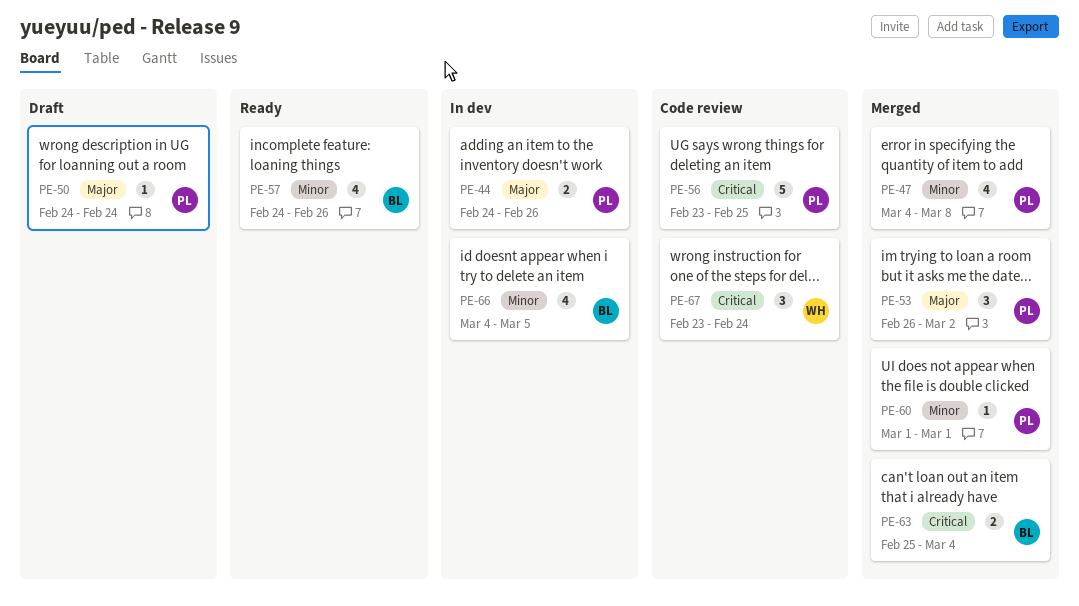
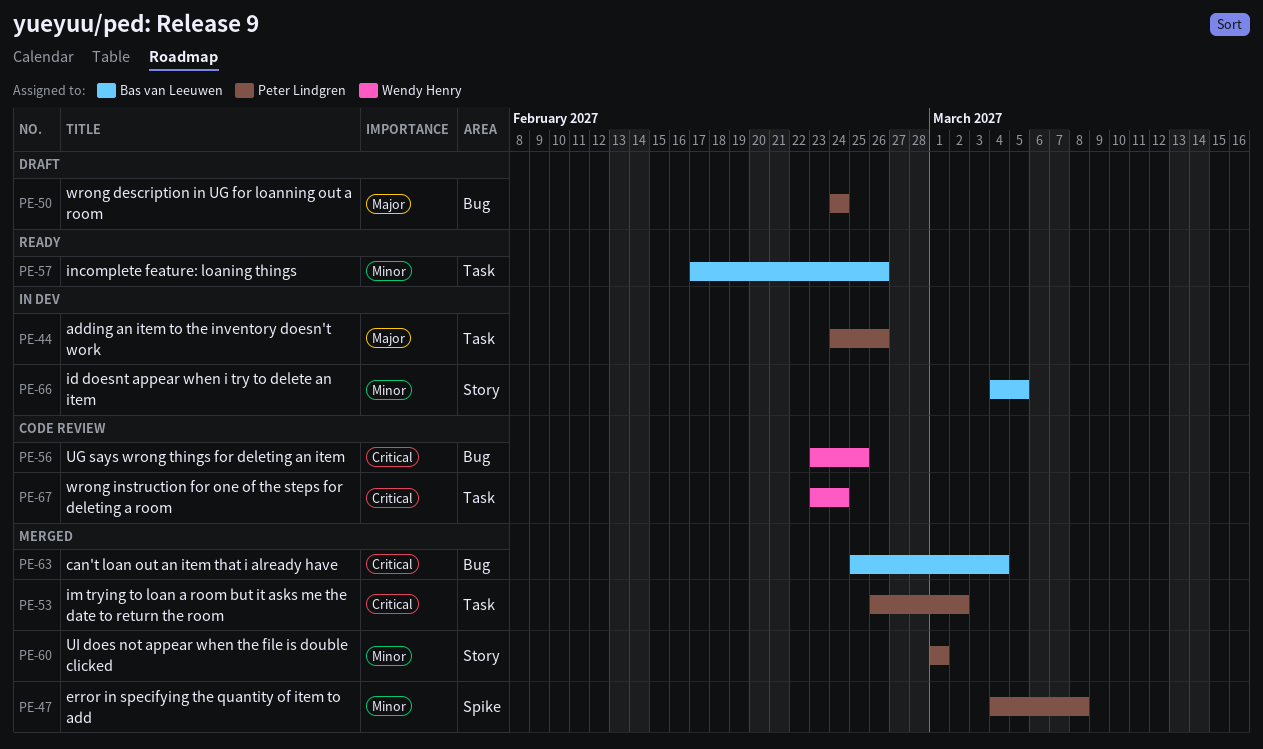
PE-53, priority: Major -> Critical
PE-56, owner: Peter Lindgren -> Wendy Henry
PE-57, start: Feb 24 -> Feb 17

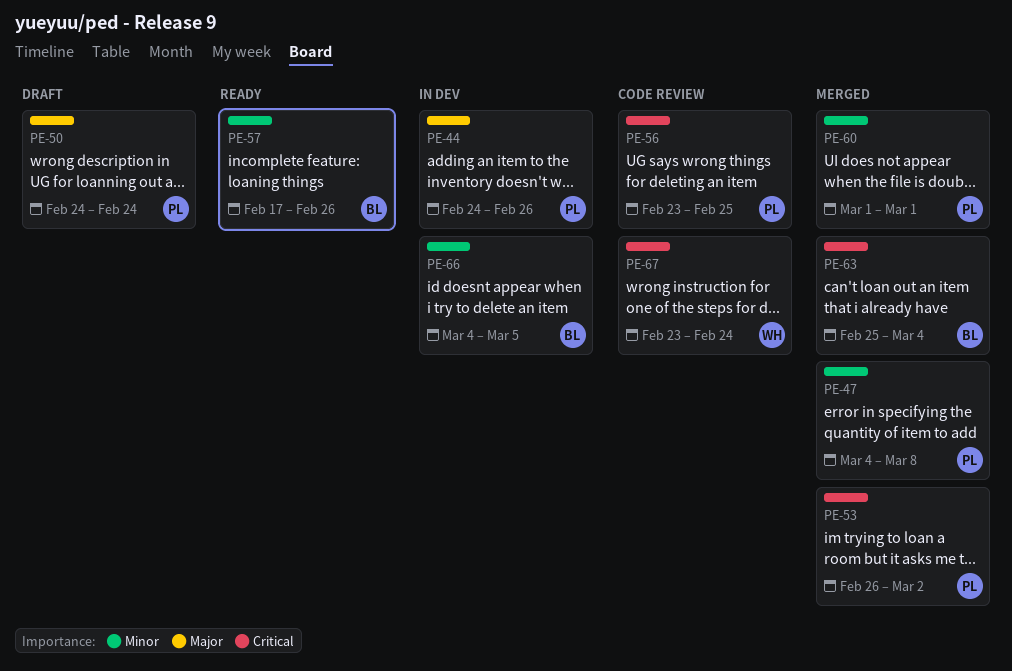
PE-56, owner: Wendy Henry -> Peter Lindgren

